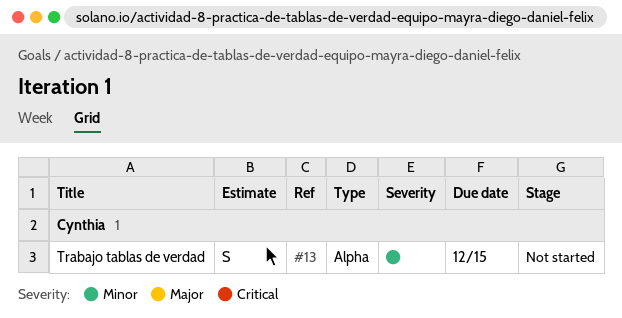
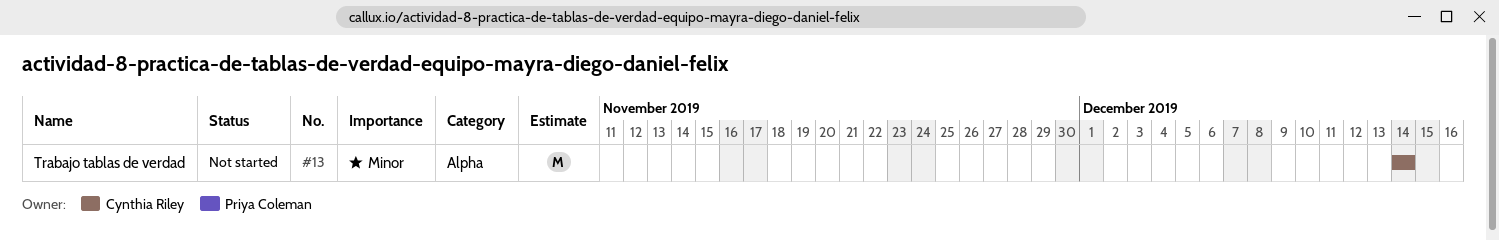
#13, estimate: S -> M
#13, due: Dec 15 -> Dec 14

